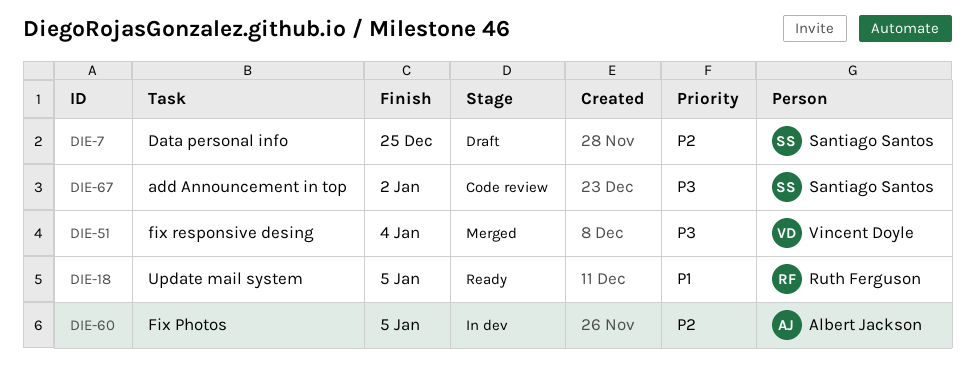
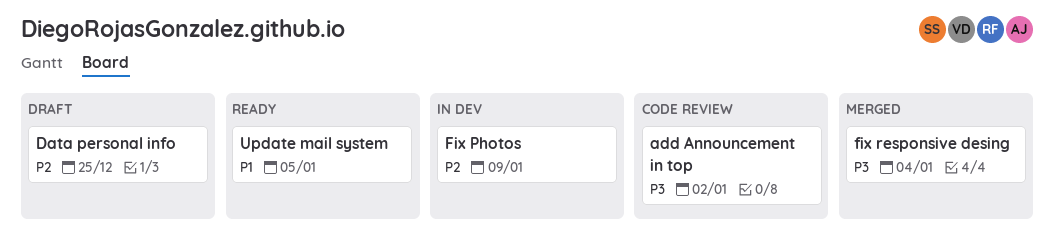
Fix Photos, due: Jan 5 -> Jan 9

